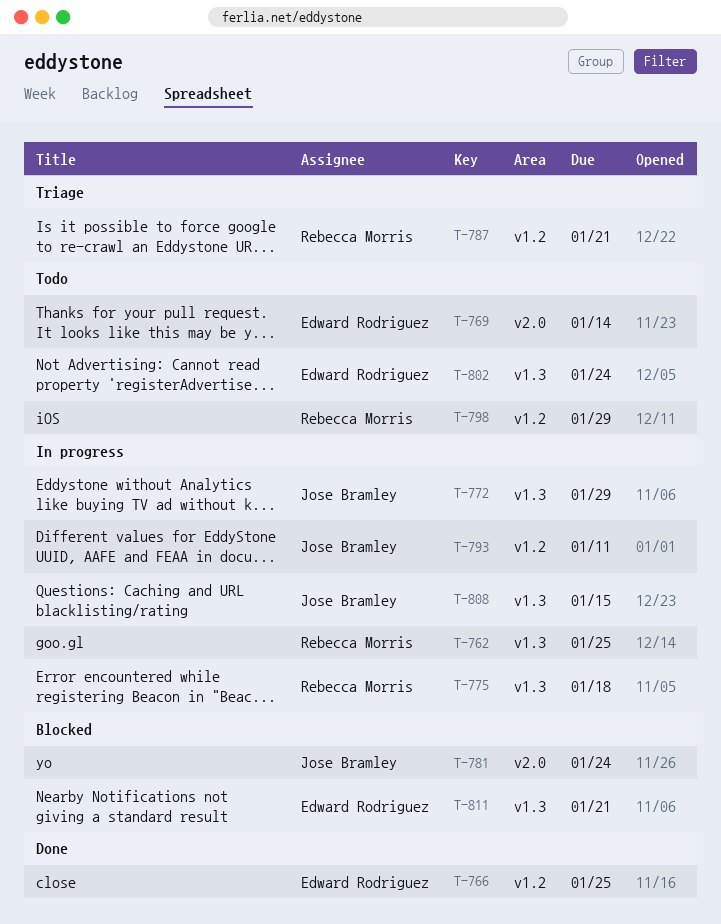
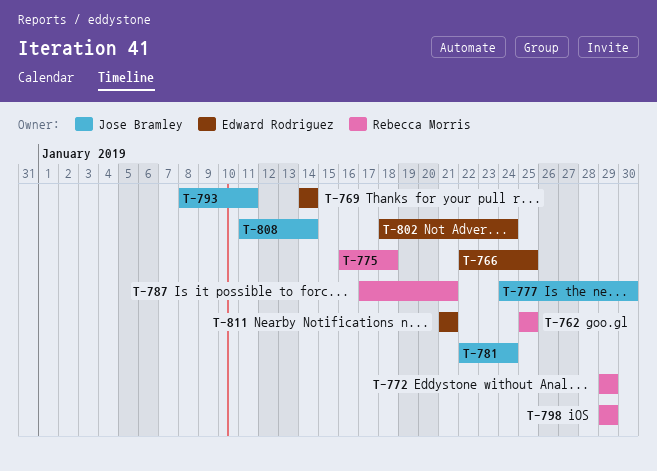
T-772, owner: Jose Bramley -> Rebecca Morris
T-777: none -> present
T-808, due: Jan 15 -> Jan 14

